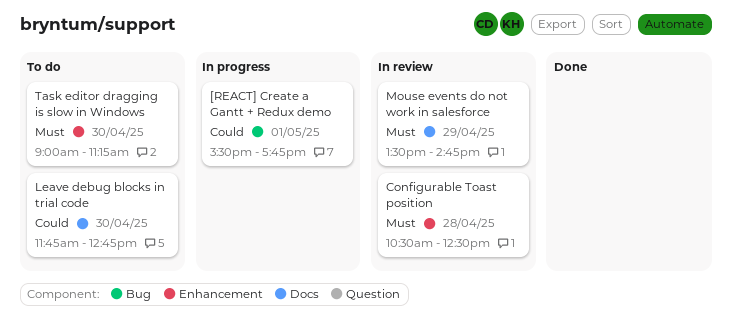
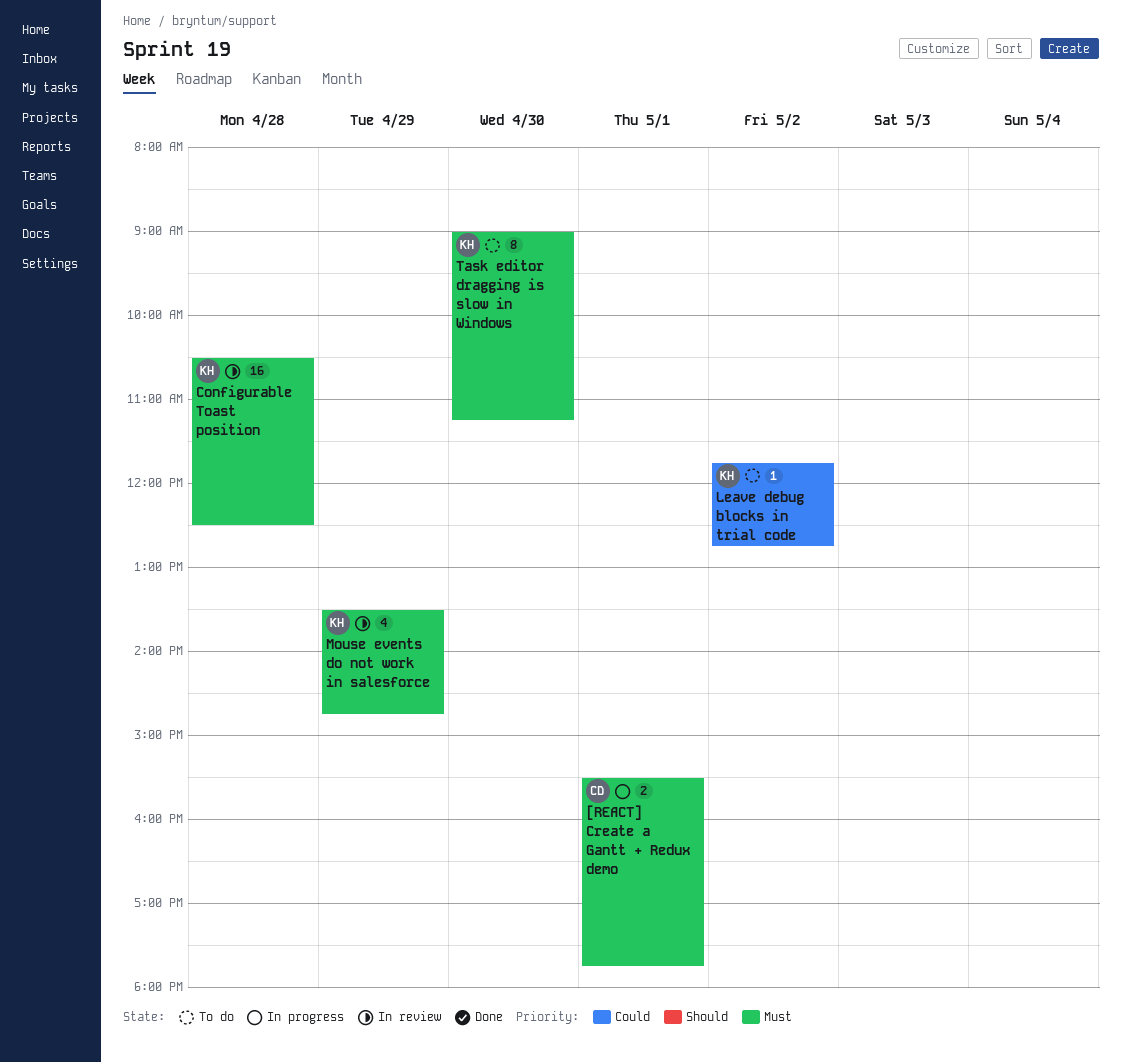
[REACT] Create a Gantt + Redux demo, priority: Could -> Must
Leave debug blocks in trial code, day: Apr 30 -> May 2

